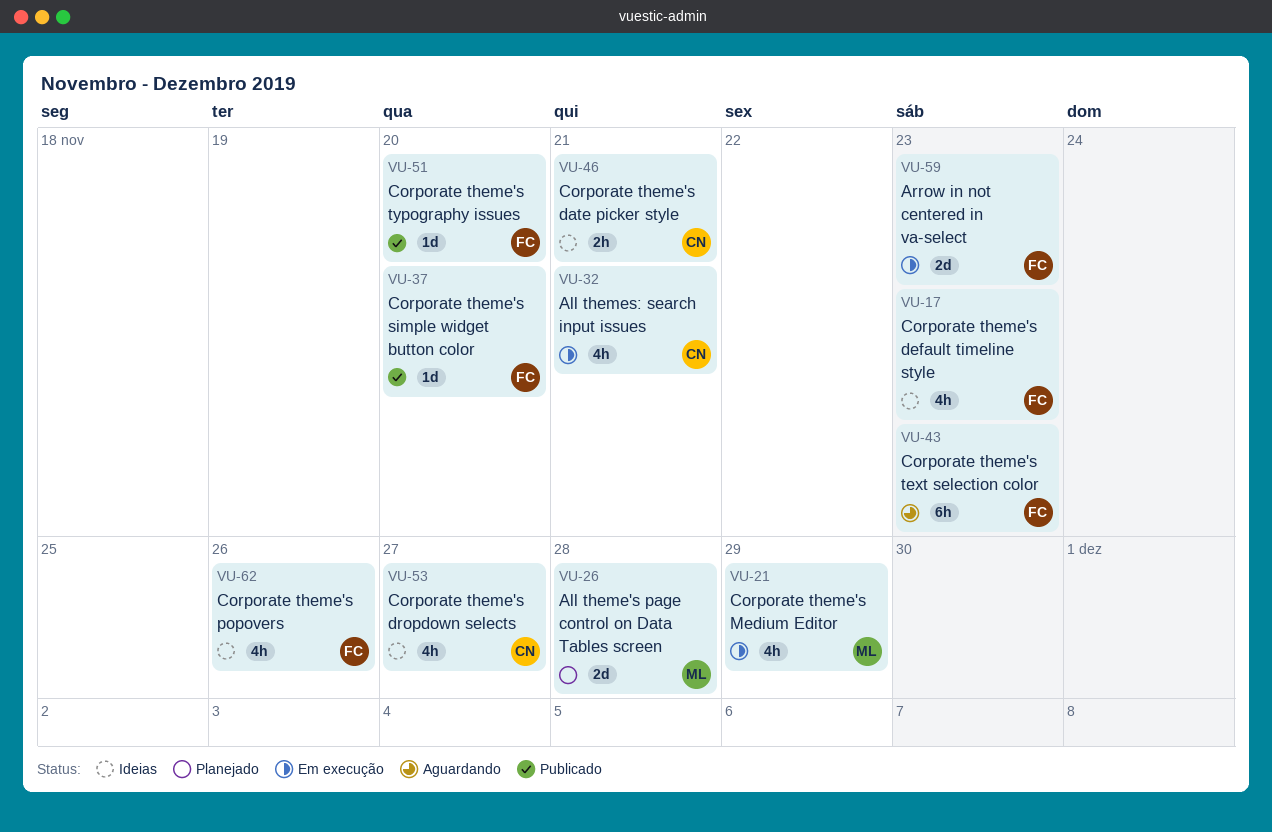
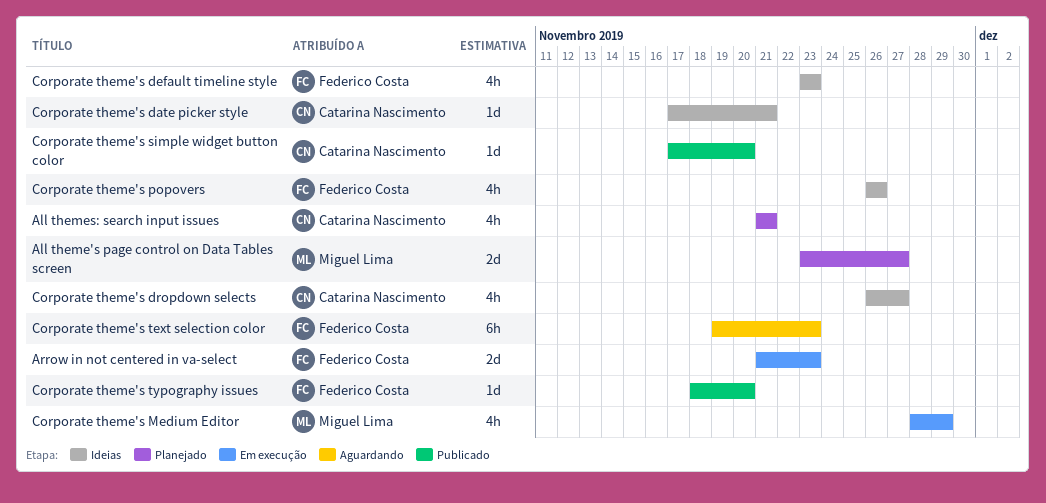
All theme's page control on Data Tables screen, due: Nov 28 -> Nov 27
All themes: search input issues, status: Em execução -> Planejado
Corporate theme's date picker style, estimate: 2h -> 1d
Corporate theme's simple widget button color, owner: Federico Costa -> Catarina Nascimento

